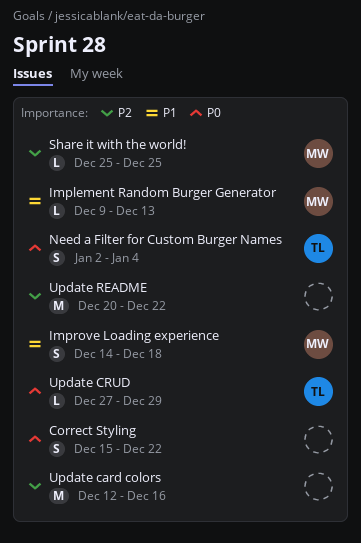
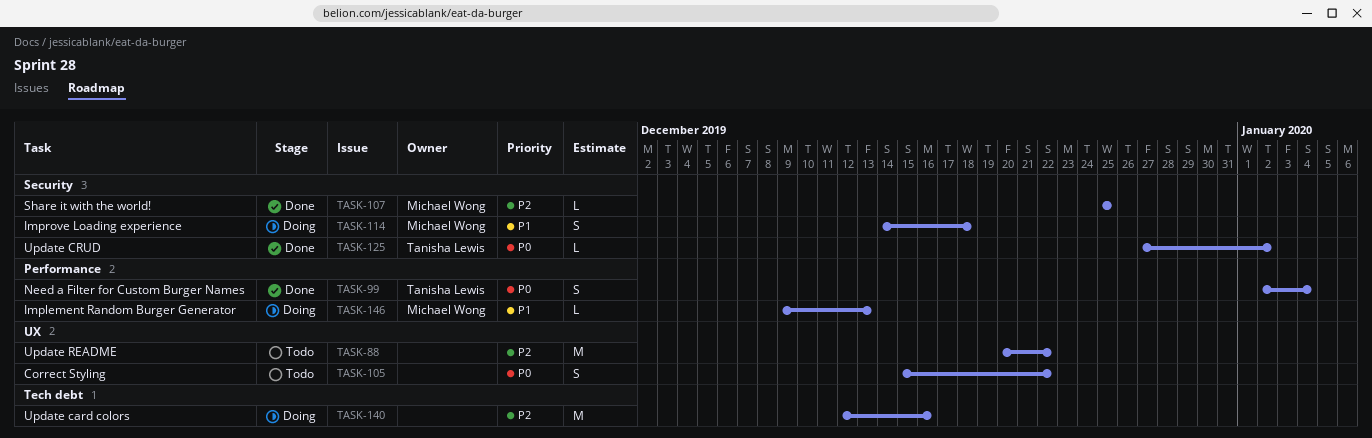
Update CRUD, due: Dec 29 -> Jan 2

